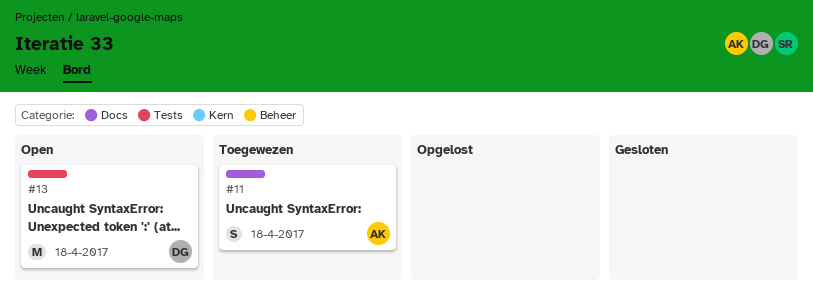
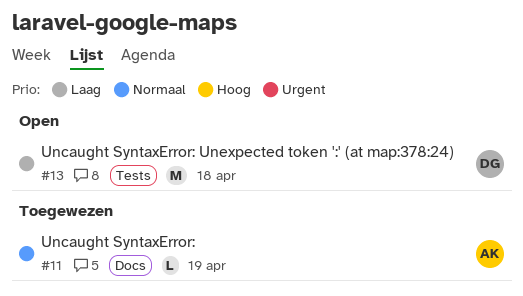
#11, estimate: S -> L
#11, due: Apr 18 -> Apr 19

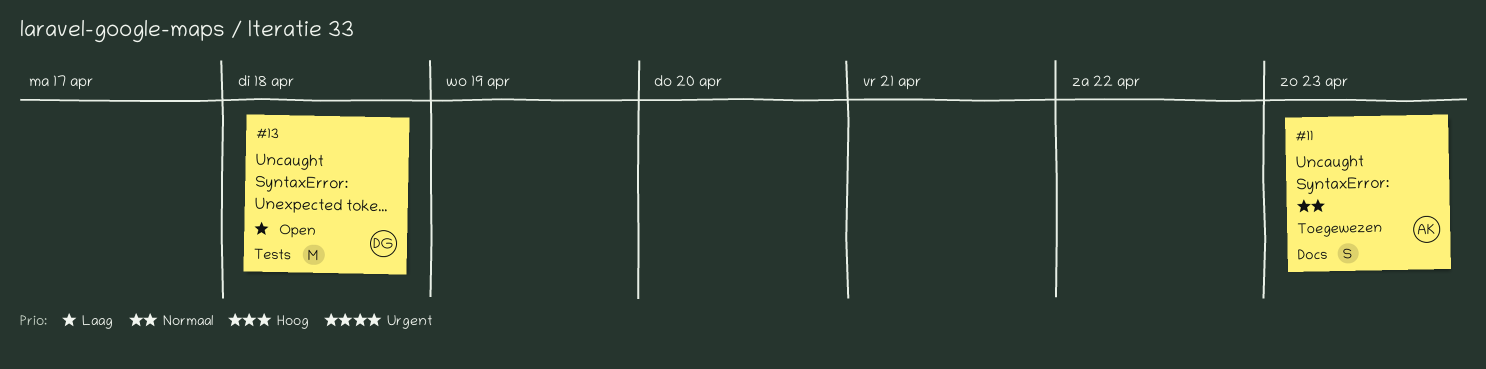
#11, estimate: L -> S
#11, due: Apr 19 -> Apr 23

